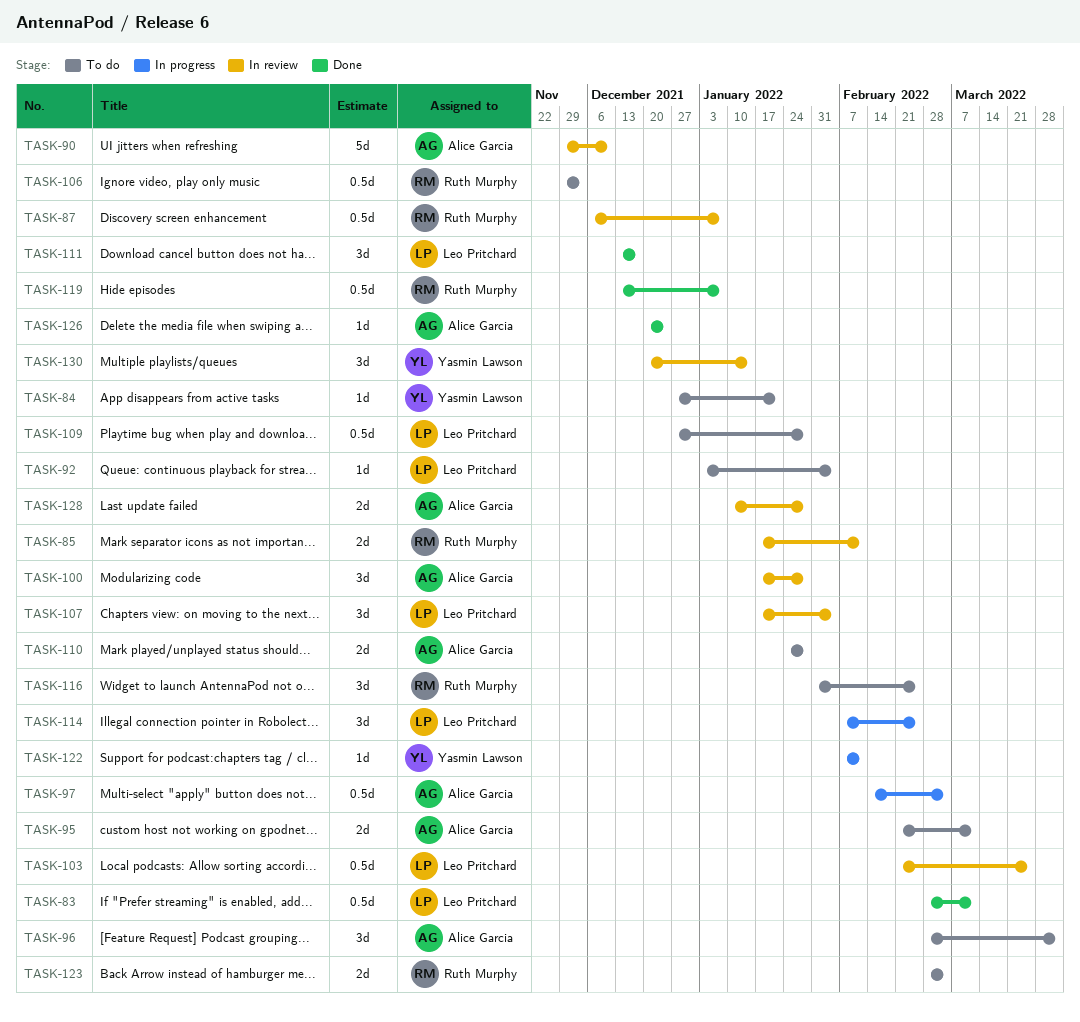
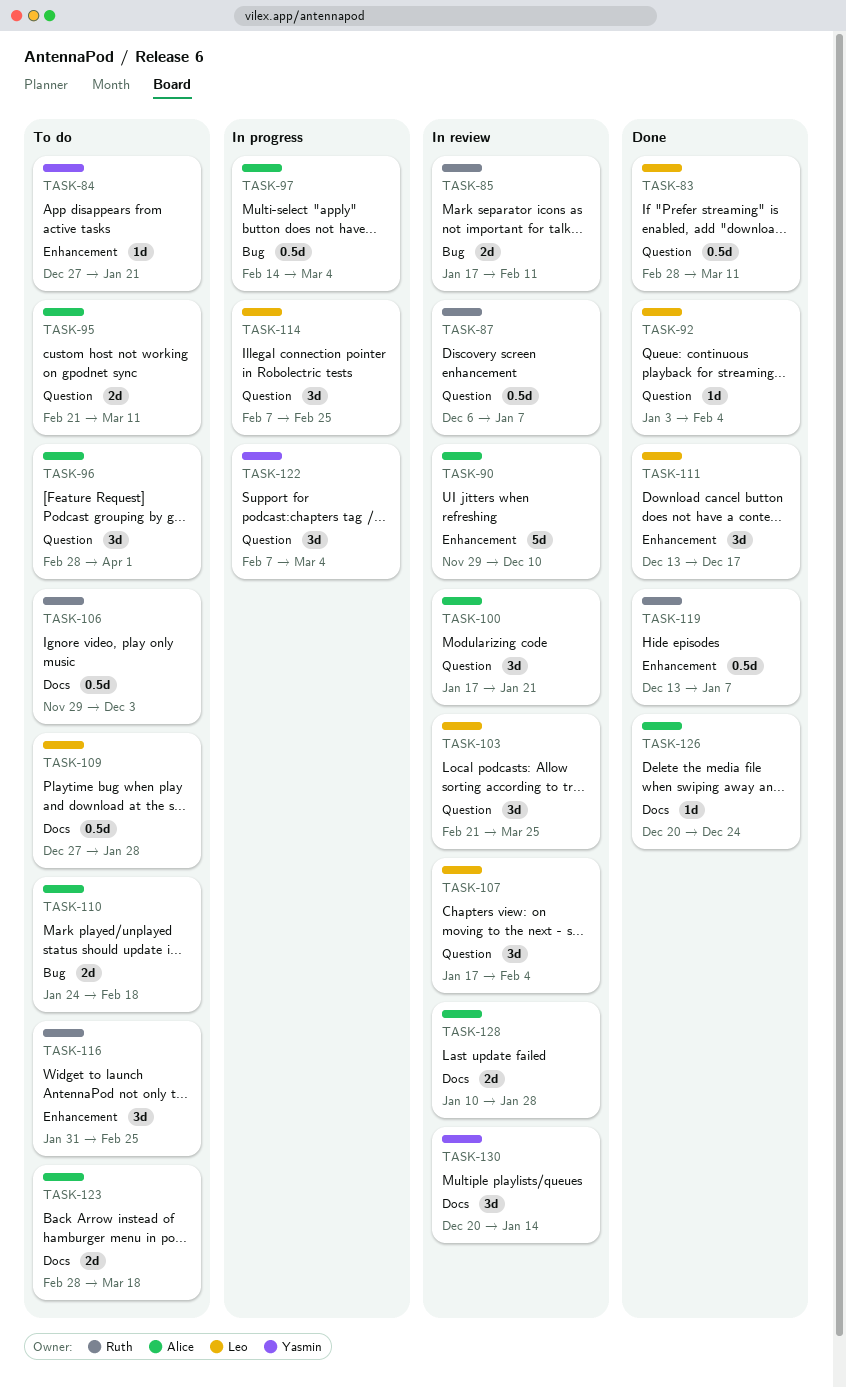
TASK-92, status: To do -> Done
TASK-100, due: Jan 28 -> Jan 21
TASK-103, estimate: 0.5d -> 3d
TASK-110, due: Jan 28 -> Feb 18
TASK-122, estimate: 1d -> 3d
TASK-122, due: Feb 11 -> Mar 4
TASK-123, owner: Ruth Murphy -> Alice Garcia
TASK-123, due: Mar 4 -> Mar 18

